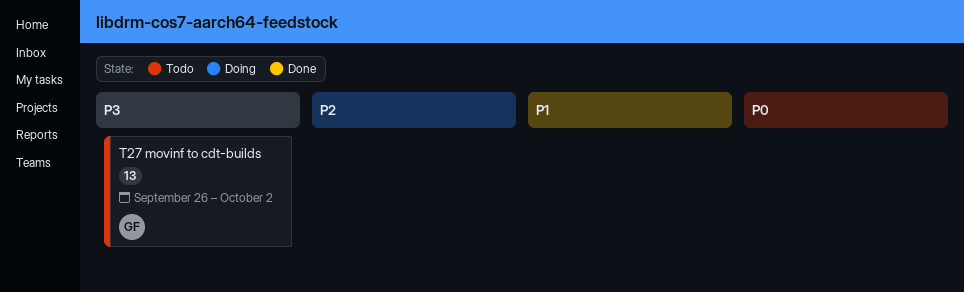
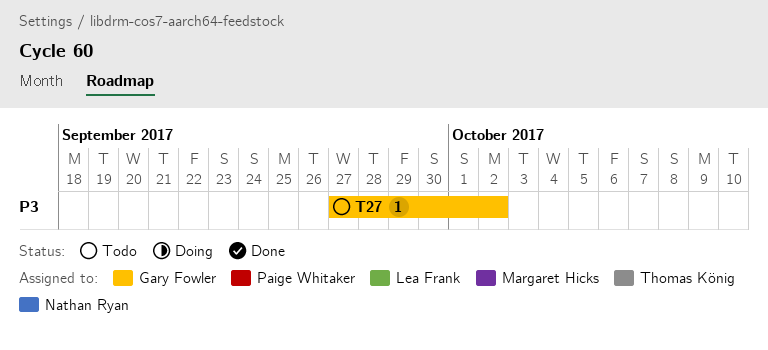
T27, estimate: 13 -> 1
T27, start: Sep 26 -> Sep 27

